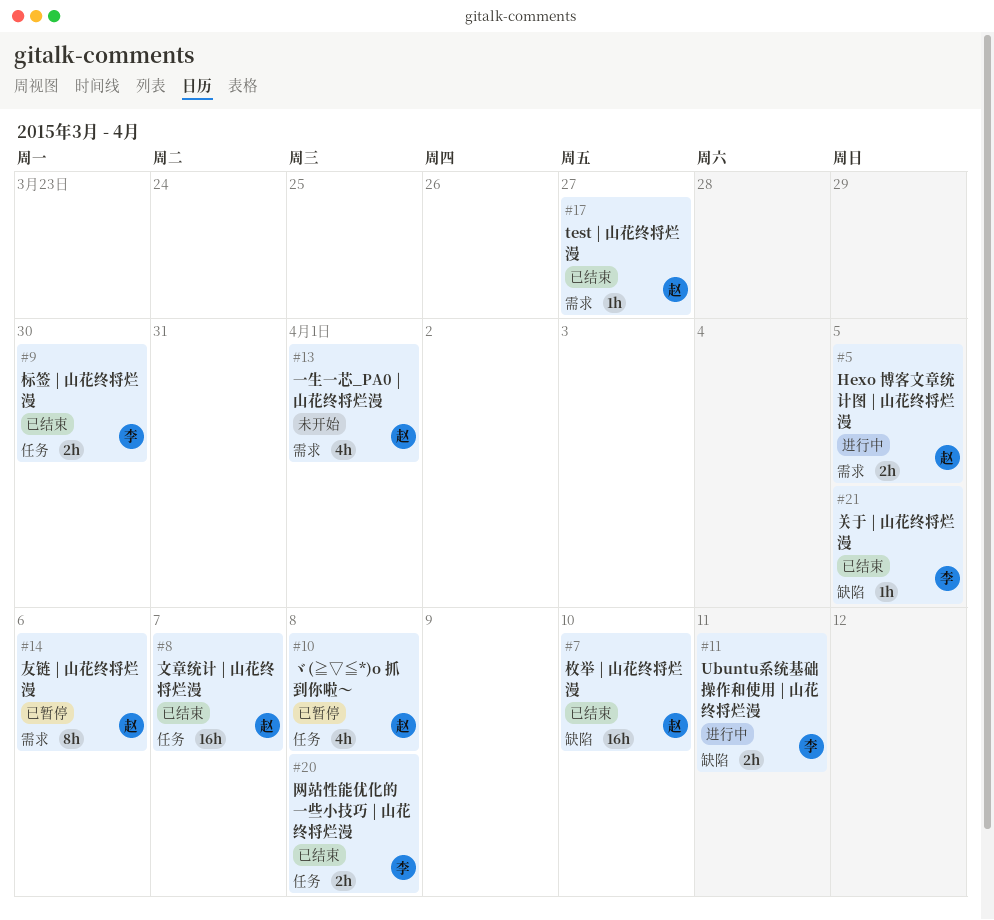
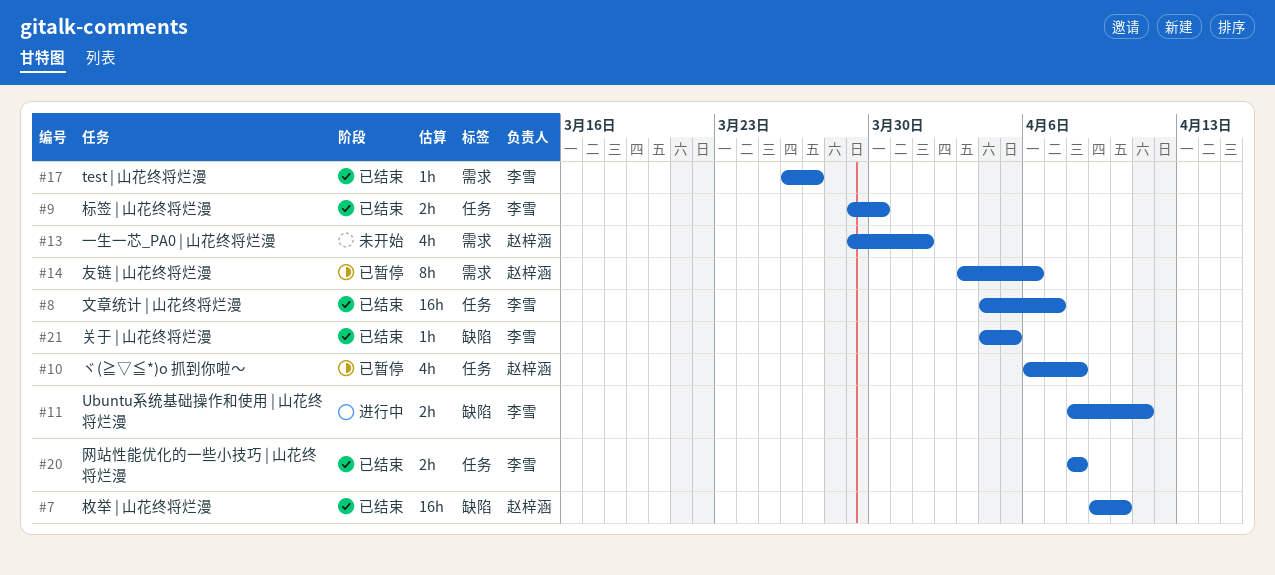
#5: present -> none
#8, owner: 赵梓涵 -> 李雪
#17, owner: 赵梓涵 -> 李雪

